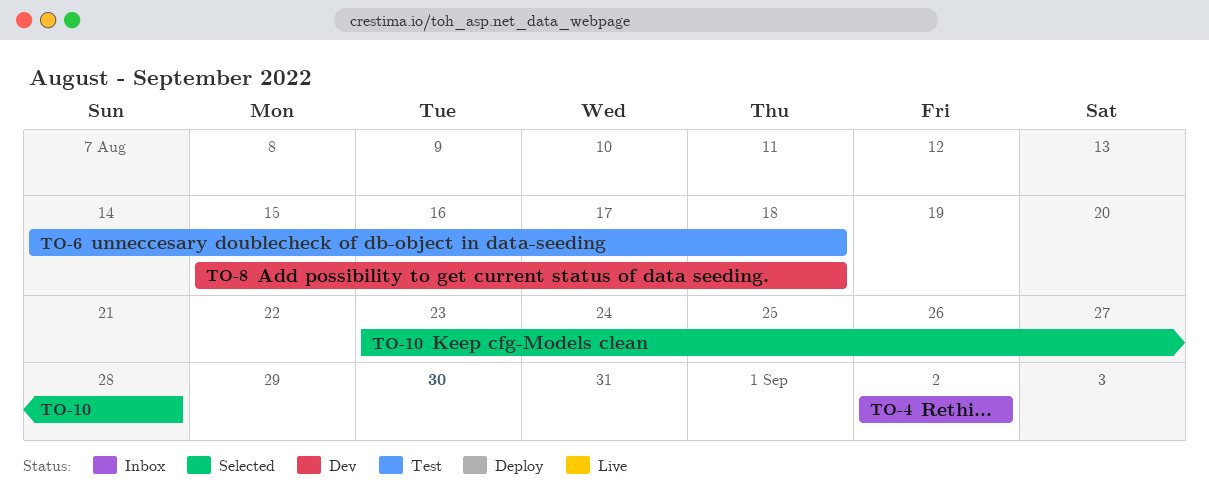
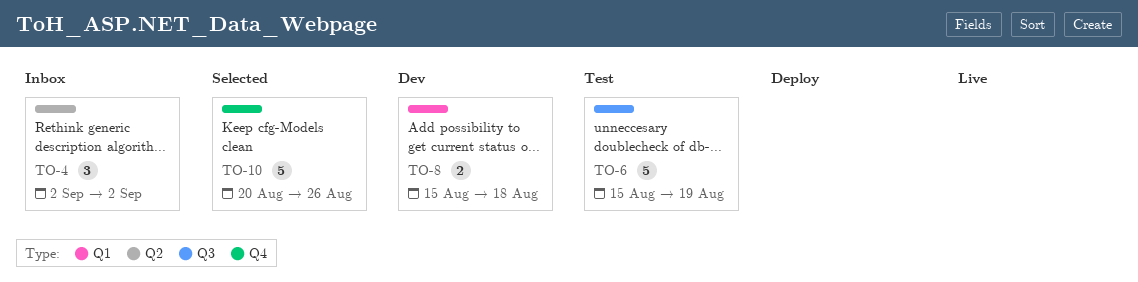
TO-6, start: Aug 14 -> Aug 15
TO-6, due: Aug 18 -> Aug 19
TO-10, start: Aug 23 -> Aug 20
TO-10, due: Aug 28 -> Aug 26

